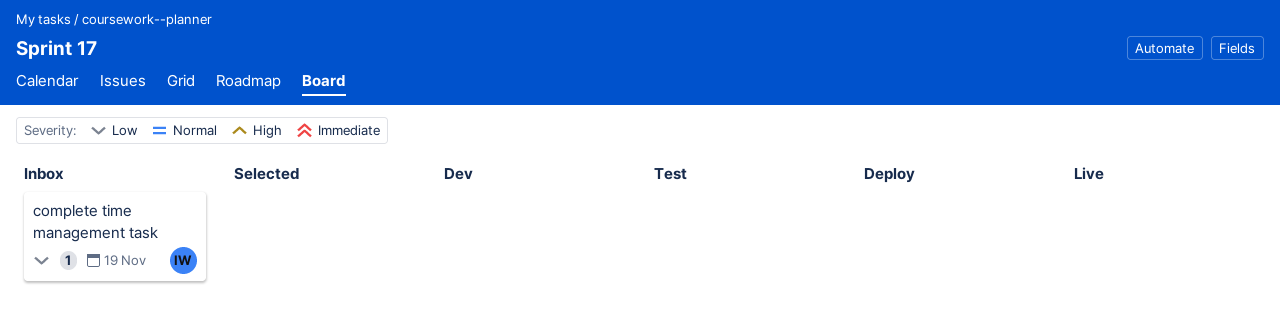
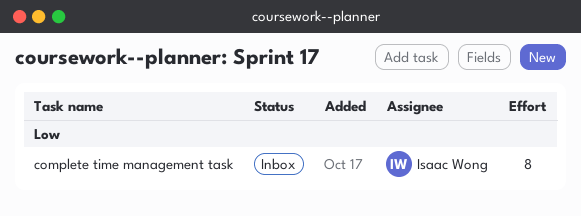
complete time management task, estimate: 1 -> 8

